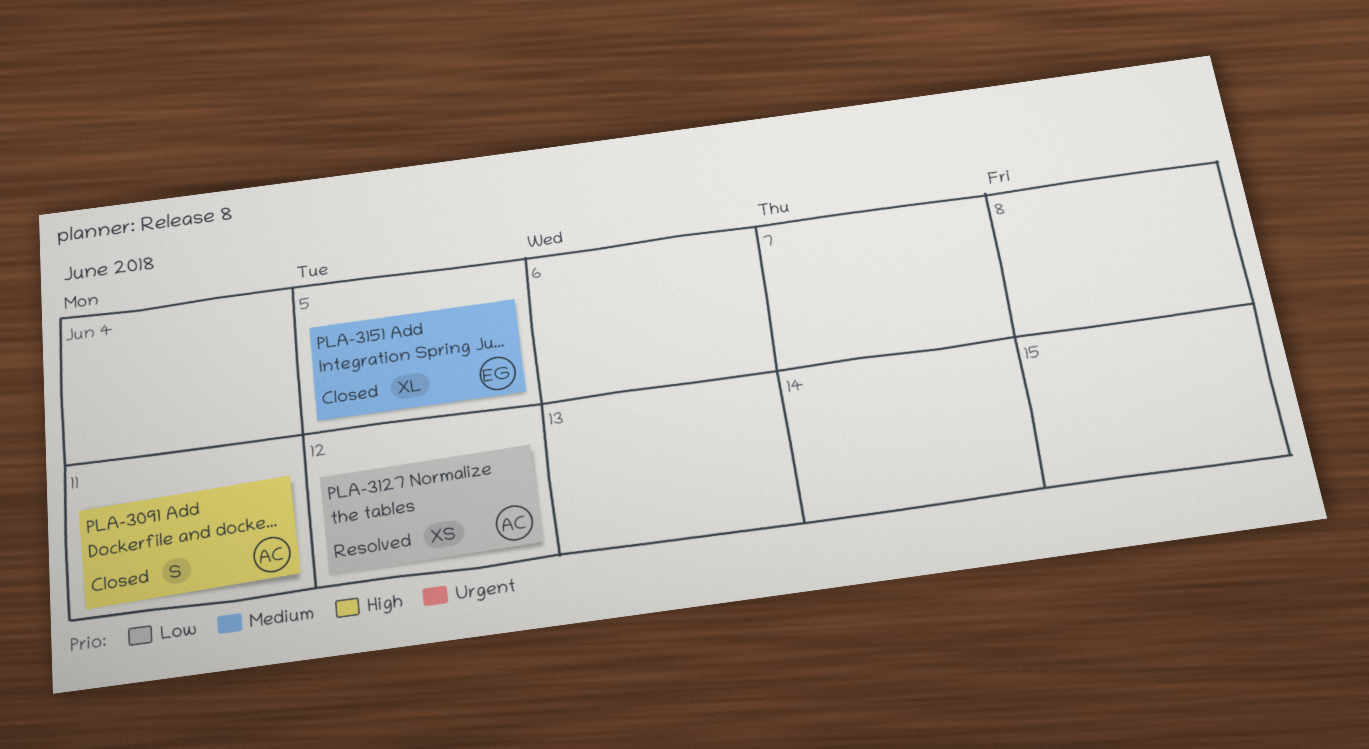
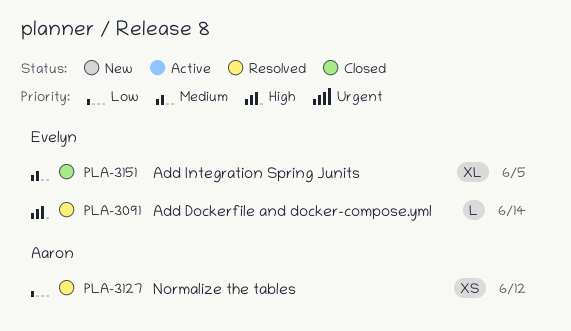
PLA-3091, status: Closed -> Resolved
PLA-3091, owner: Aaron -> Evelyn
PLA-3091, estimate: S -> L
PLA-3091, due: Jun 11 -> Jun 14

